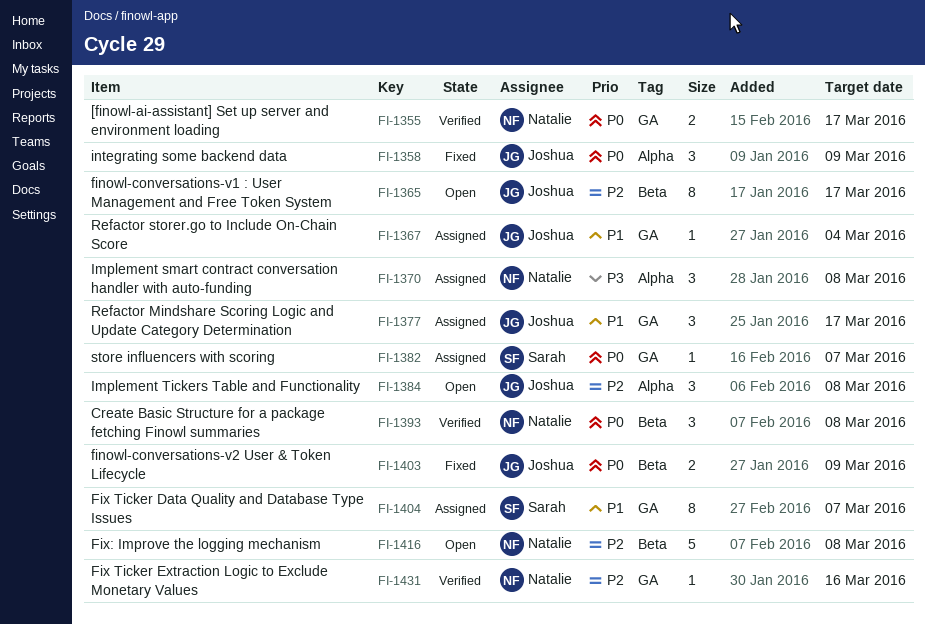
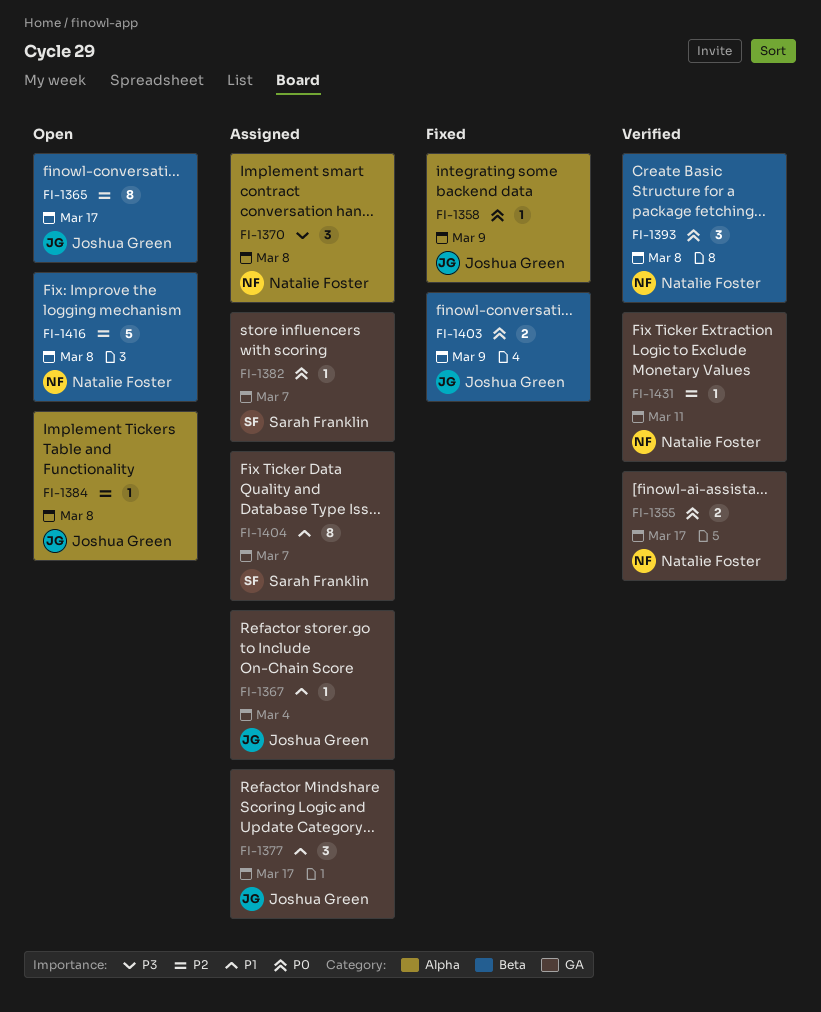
FI-1358, estimate: 3 -> 1
FI-1384, estimate: 3 -> 1
FI-1431, due: Mar 16 -> Mar 11

